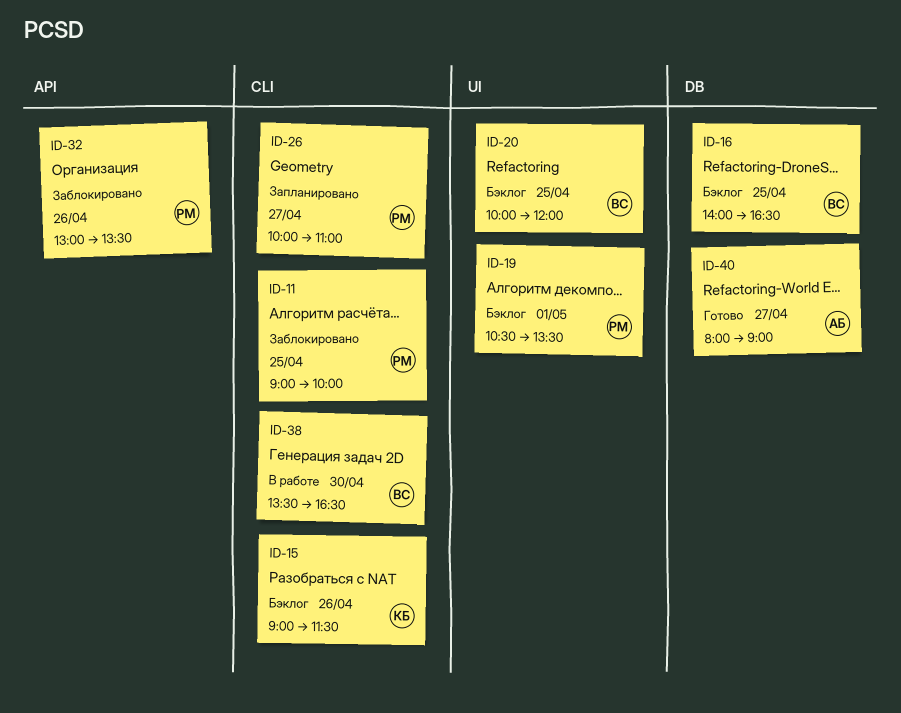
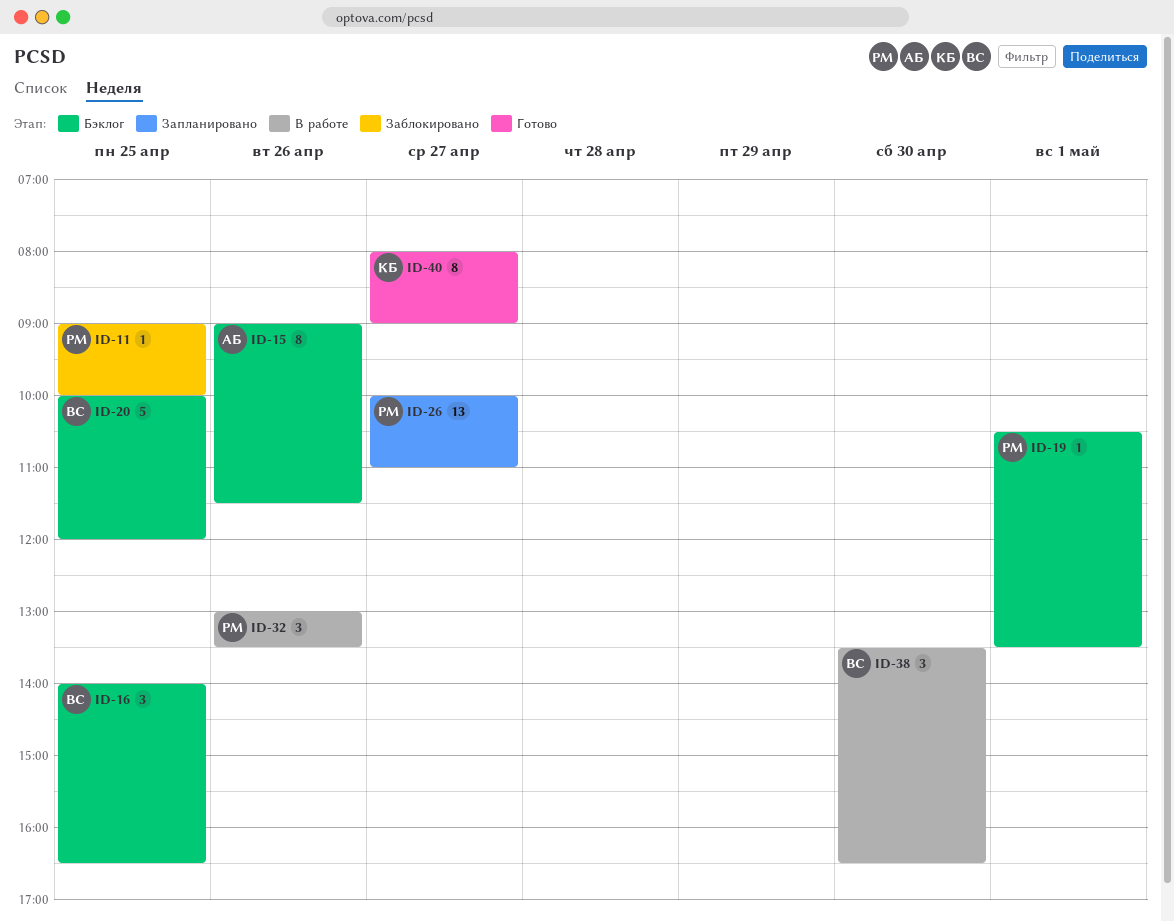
ID-15, owner: КБ -> АБ
ID-32, status: Заблокировано -> В работе
ID-40, owner: АБ -> КБ

